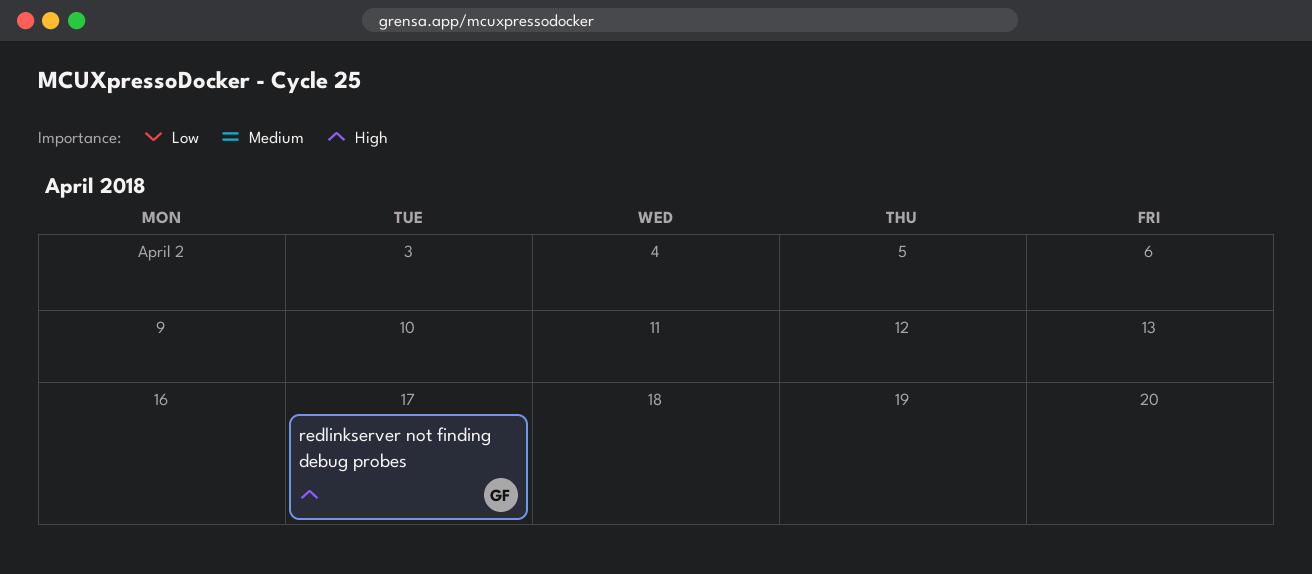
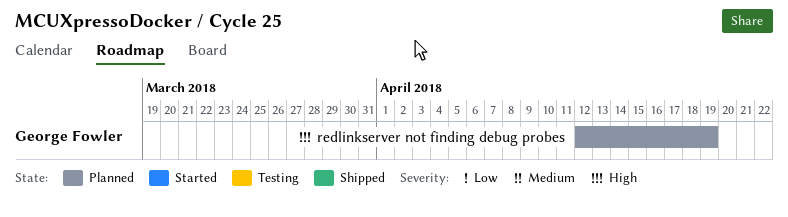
redlinkserver not finding debug probes, due: Apr 17 -> Apr 19

